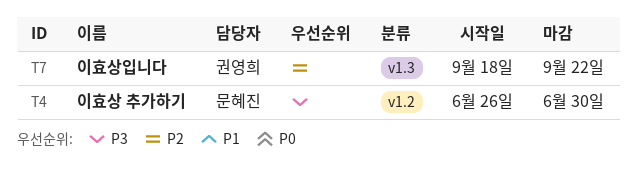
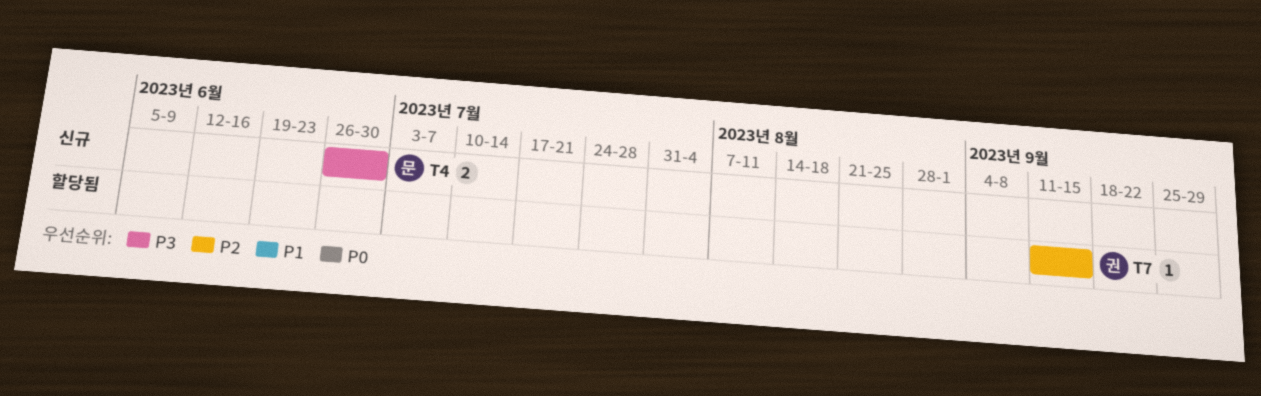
T7, start: Sep 18 -> Sep 11
T7, due: Sep 22 -> Sep 15

